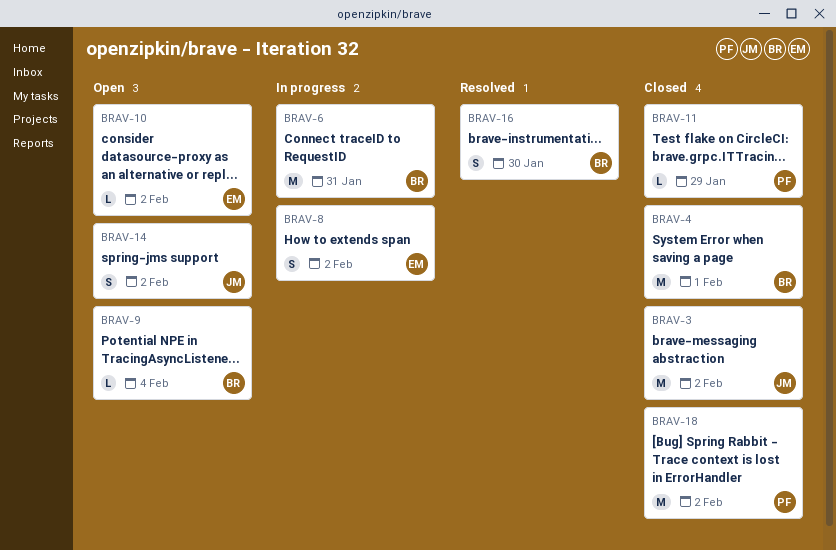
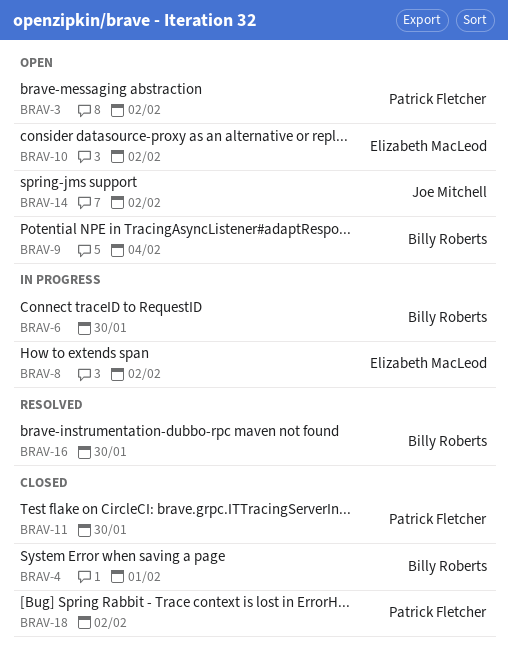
BRAV-3, status: Closed -> Open
BRAV-3, owner: Joe Mitchell -> Patrick Fletcher
BRAV-6, due: Jan 31 -> Jan 30
BRAV-11, due: Jan 29 -> Jan 30

